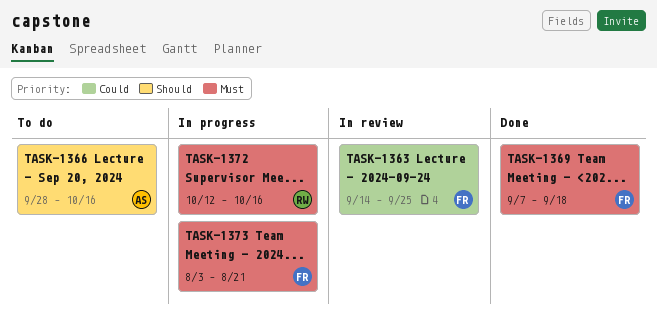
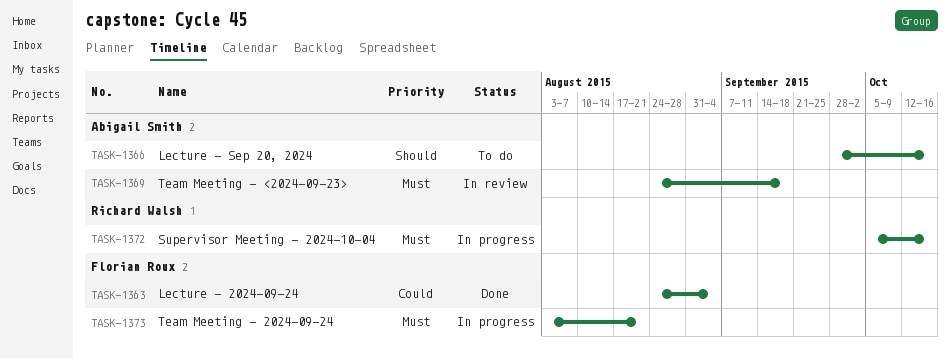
TASK-1363, status: In review -> Done
TASK-1363, start: Sep 14 -> Aug 24
TASK-1363, due: Sep 25 -> Sep 4
TASK-1369, status: Done -> In review
TASK-1369, owner: Florian Roux -> Abigail Smith
TASK-1369, start: Sep 7 -> Aug 24
TASK-1372, start: Oct 12 -> Oct 5

